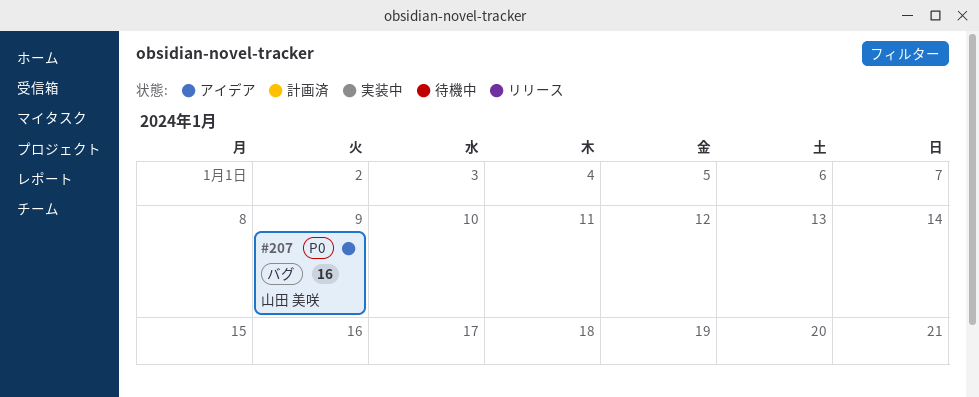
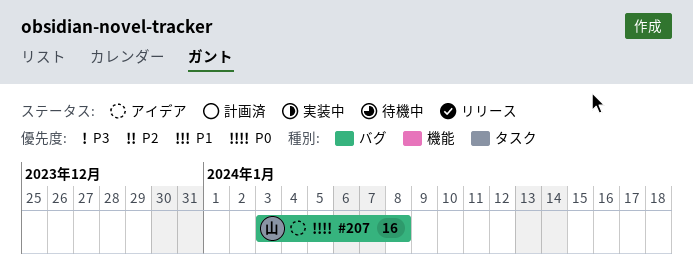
#207, due: Jan 9 -> Jan 8

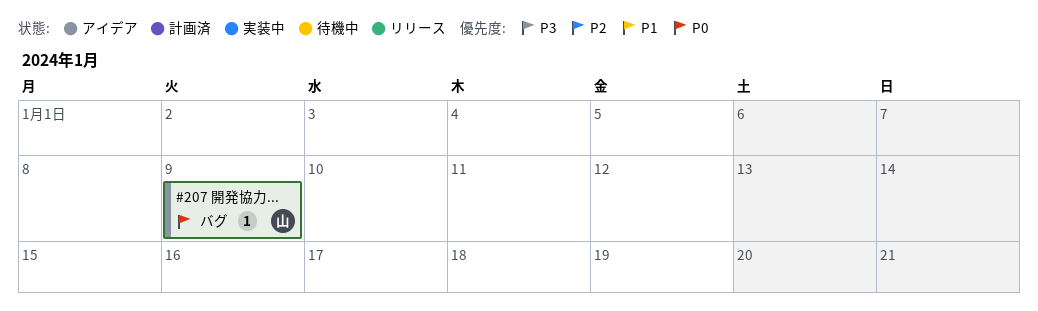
#207, estimate: 16 -> 1
#207, due: Jan 8 -> Jan 9

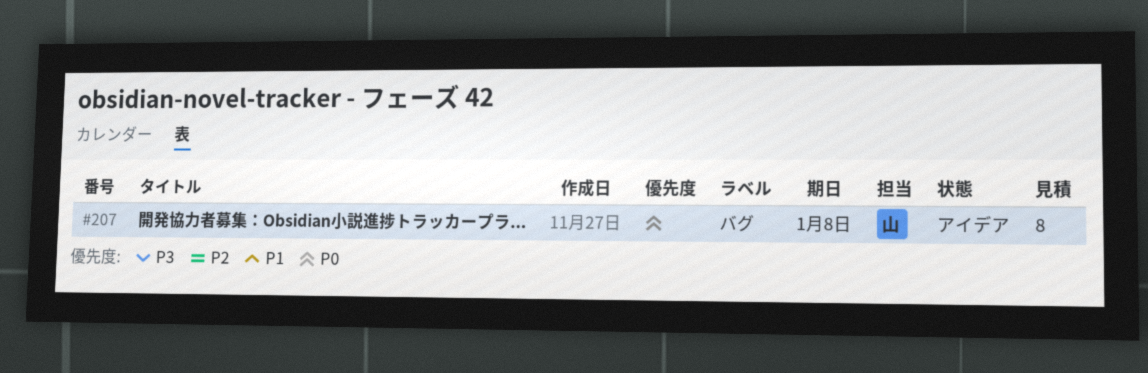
#207, estimate: 1 -> 8
#207, due: Jan 9 -> Jan 8

